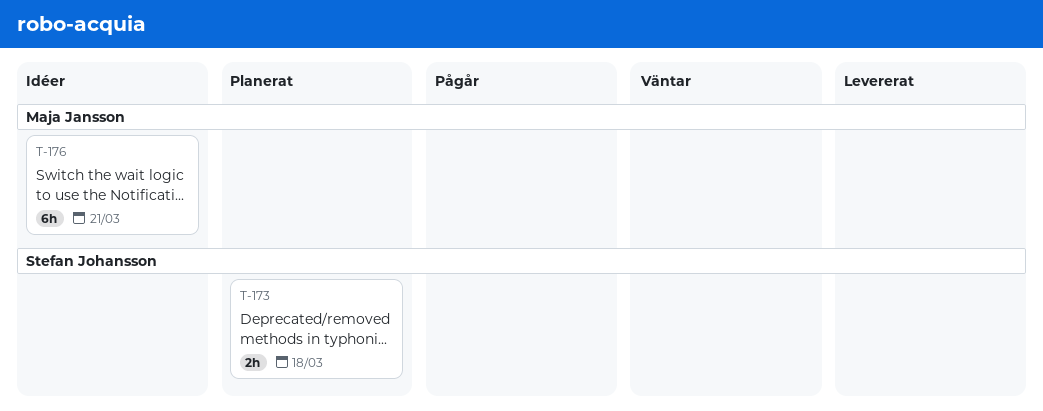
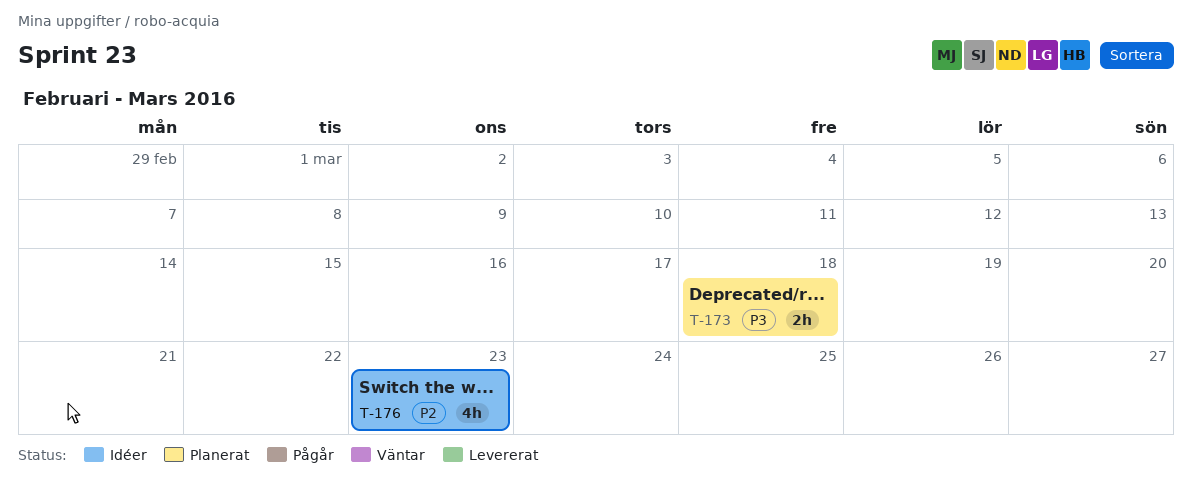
T-176, estimate: 6h -> 4h
T-176, due: Mar 21 -> Mar 23

